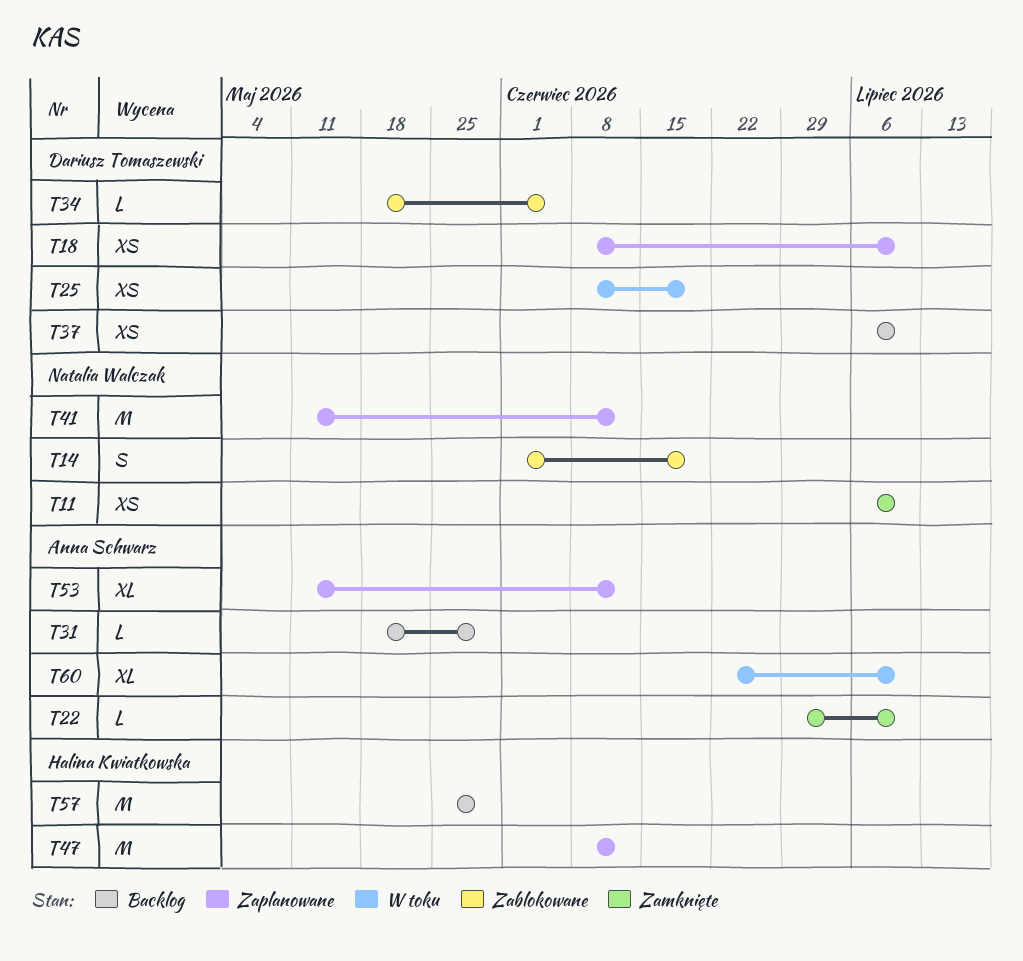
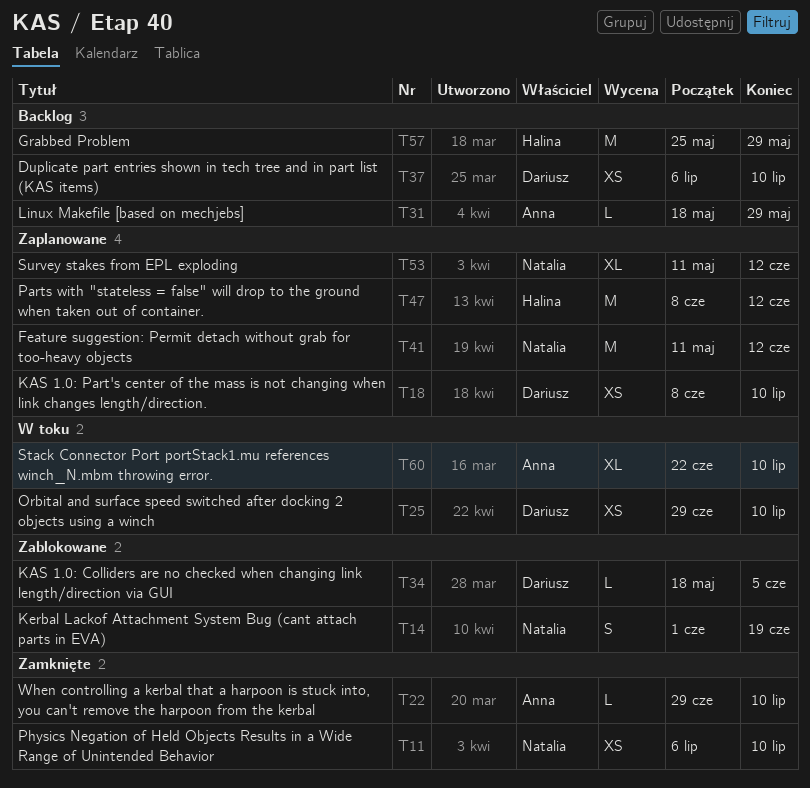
T25, start: Jun 8 -> Jun 29
T25, due: Jun 19 -> Jul 10
T53, owner: Anna Schwarz -> Natalia Walczak

